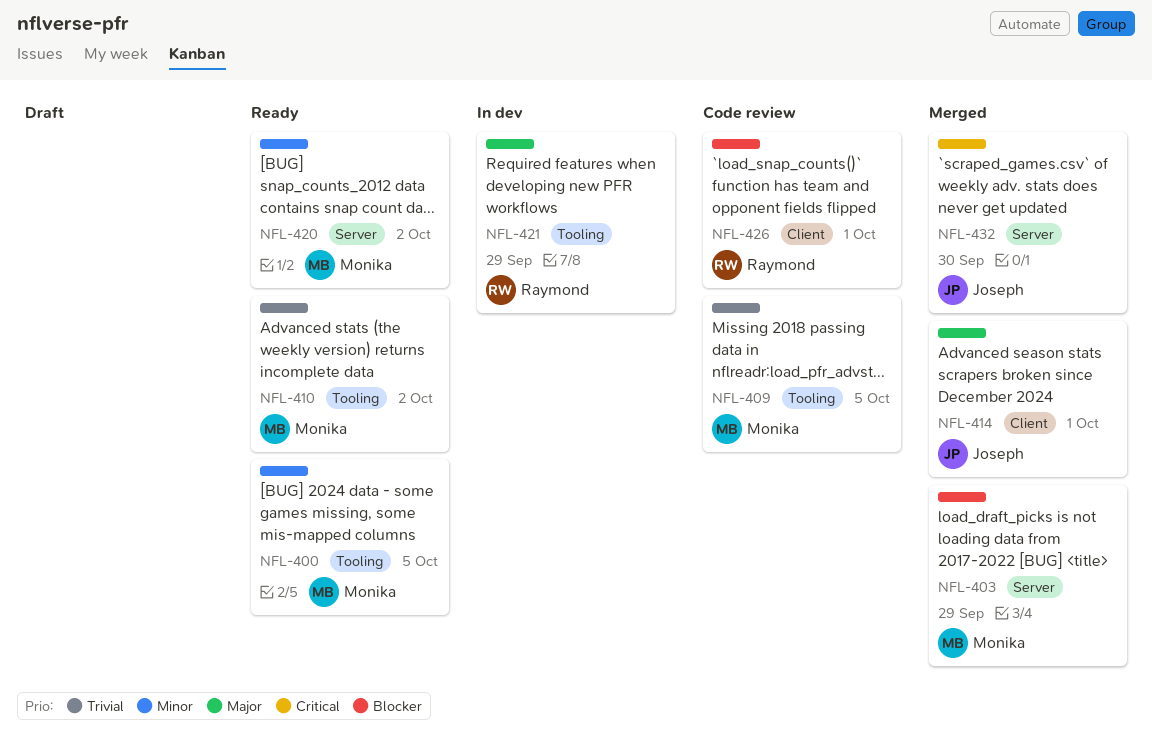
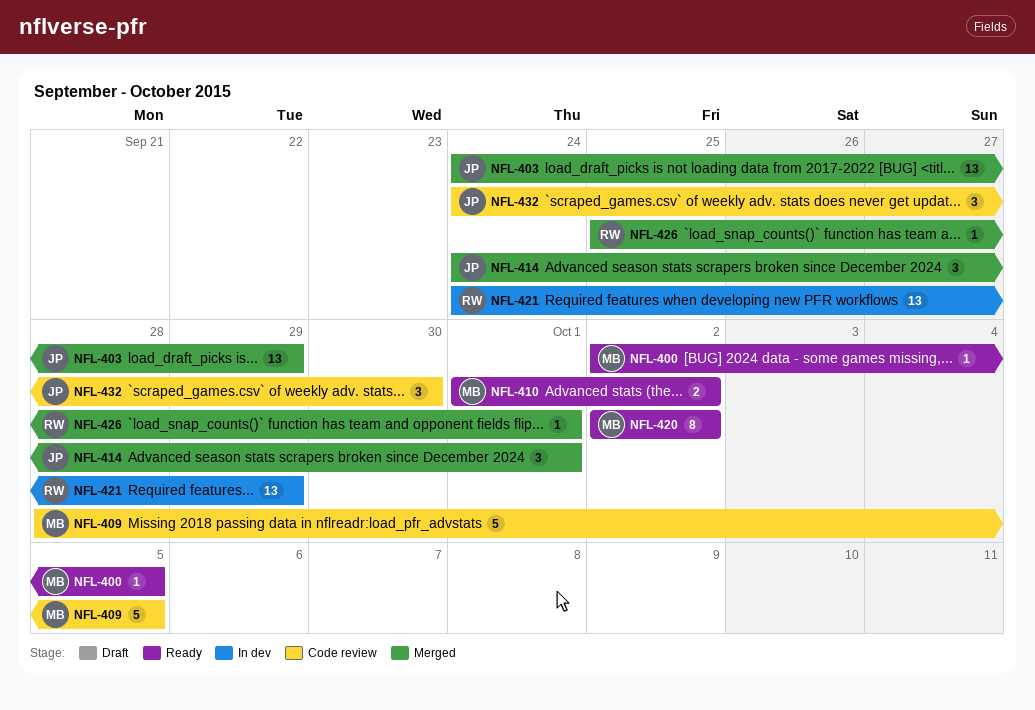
NFL-403, owner: Monika -> Joseph
NFL-426, status: Code review -> Merged
NFL-432, status: Merged -> Code review

